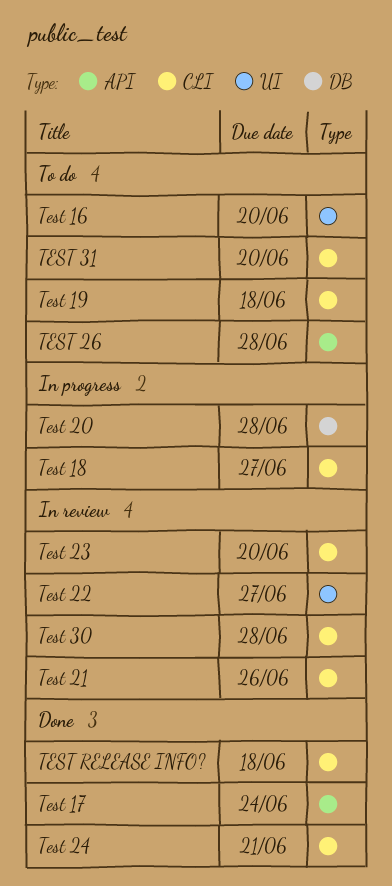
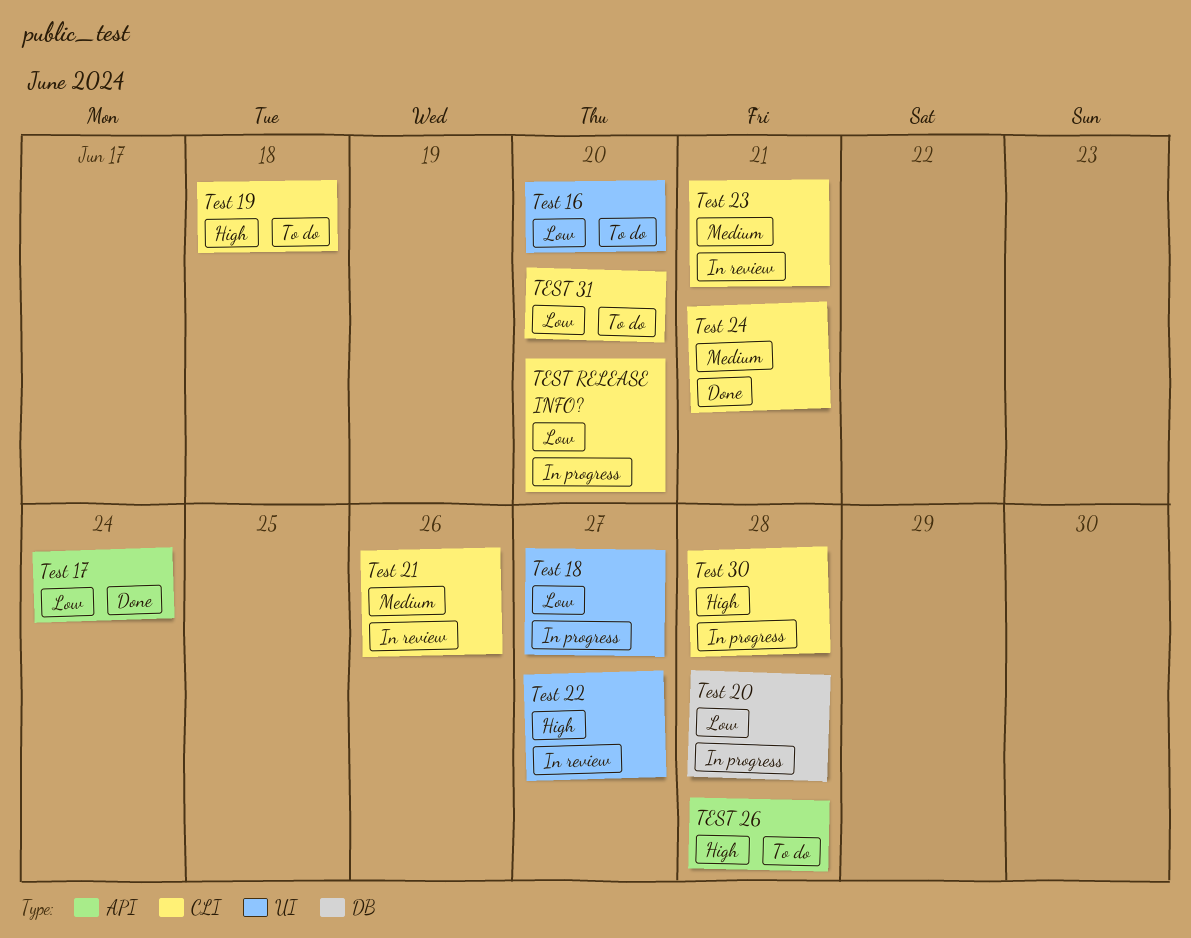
Test 18, label: CLI -> UI
Test 23, due: Jun 20 -> Jun 21
Test 30, status: In review -> In progress
TEST RELEASE INFO?, status: Done -> In progress
TEST RELEASE INFO?, due: Jun 18 -> Jun 20

